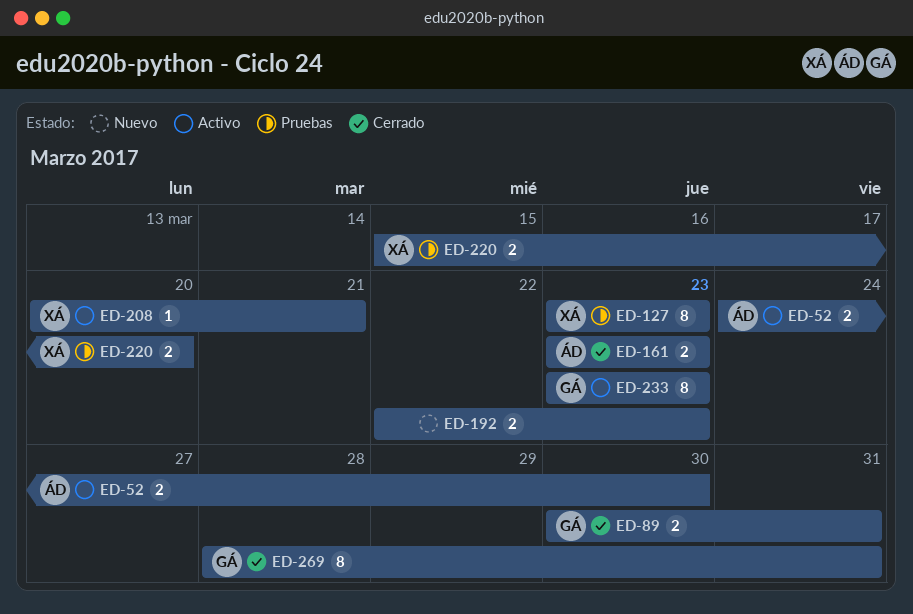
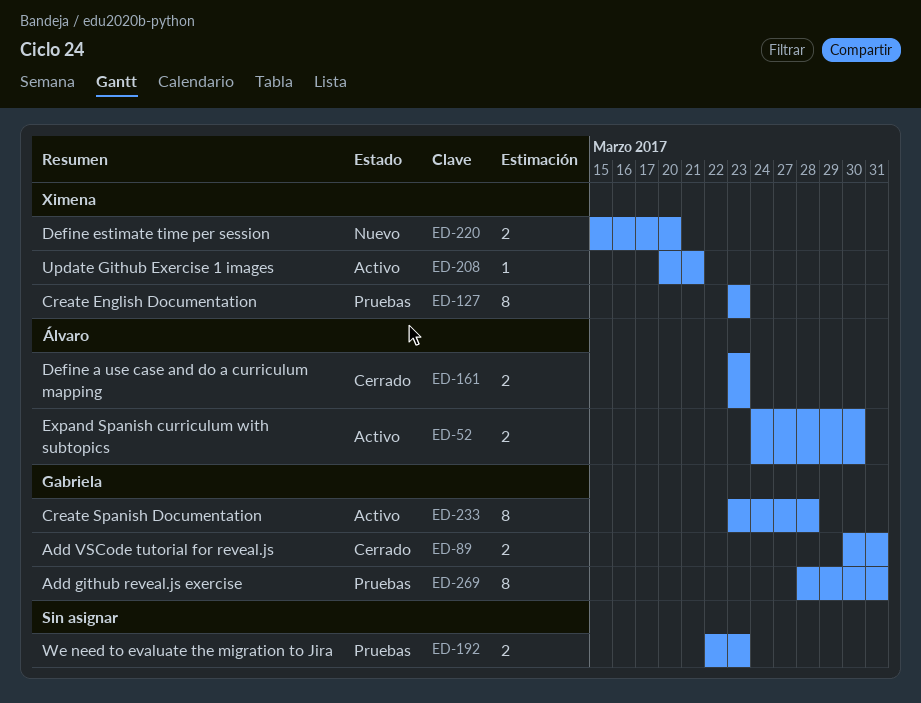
ED-192, status: Nuevo -> Pruebas
ED-220, status: Pruebas -> Nuevo
ED-233, due: Mar 23 -> Mar 28
ED-269, status: Cerrado -> Pruebas

